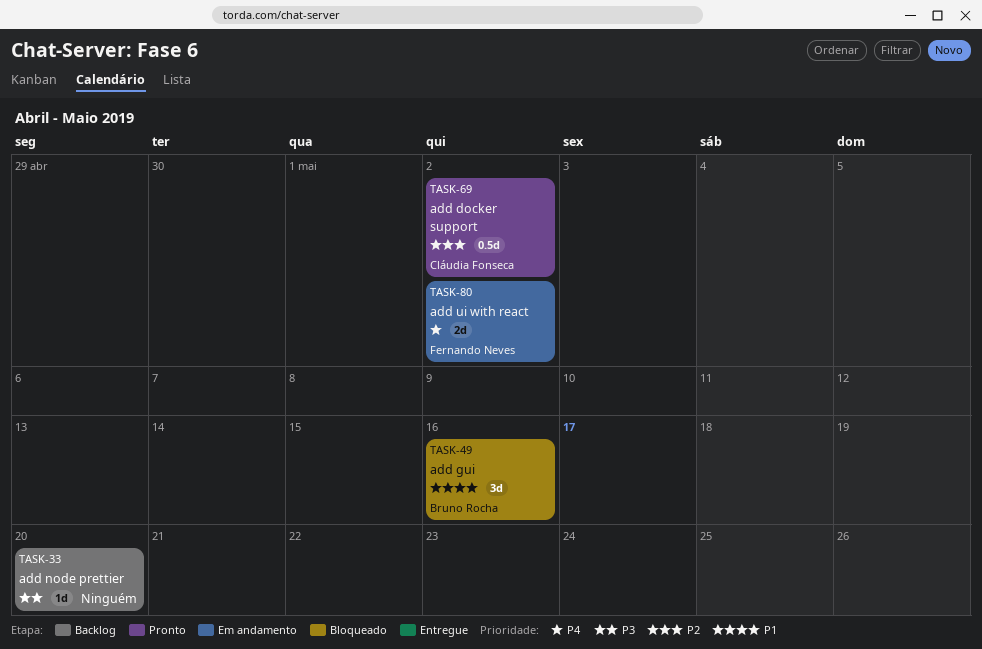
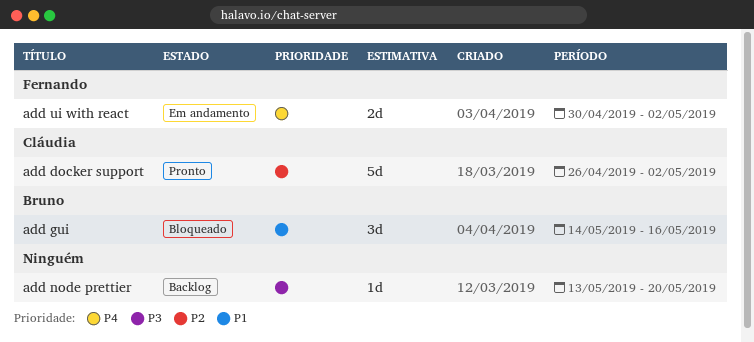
add docker support, estimate: 0.5d -> 5d

